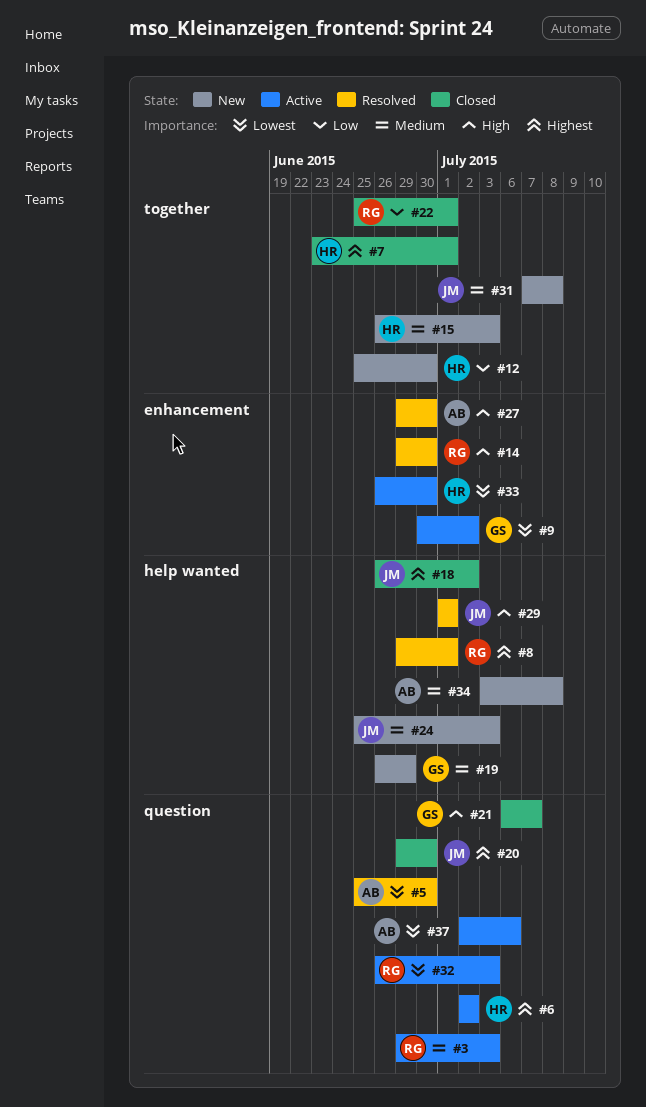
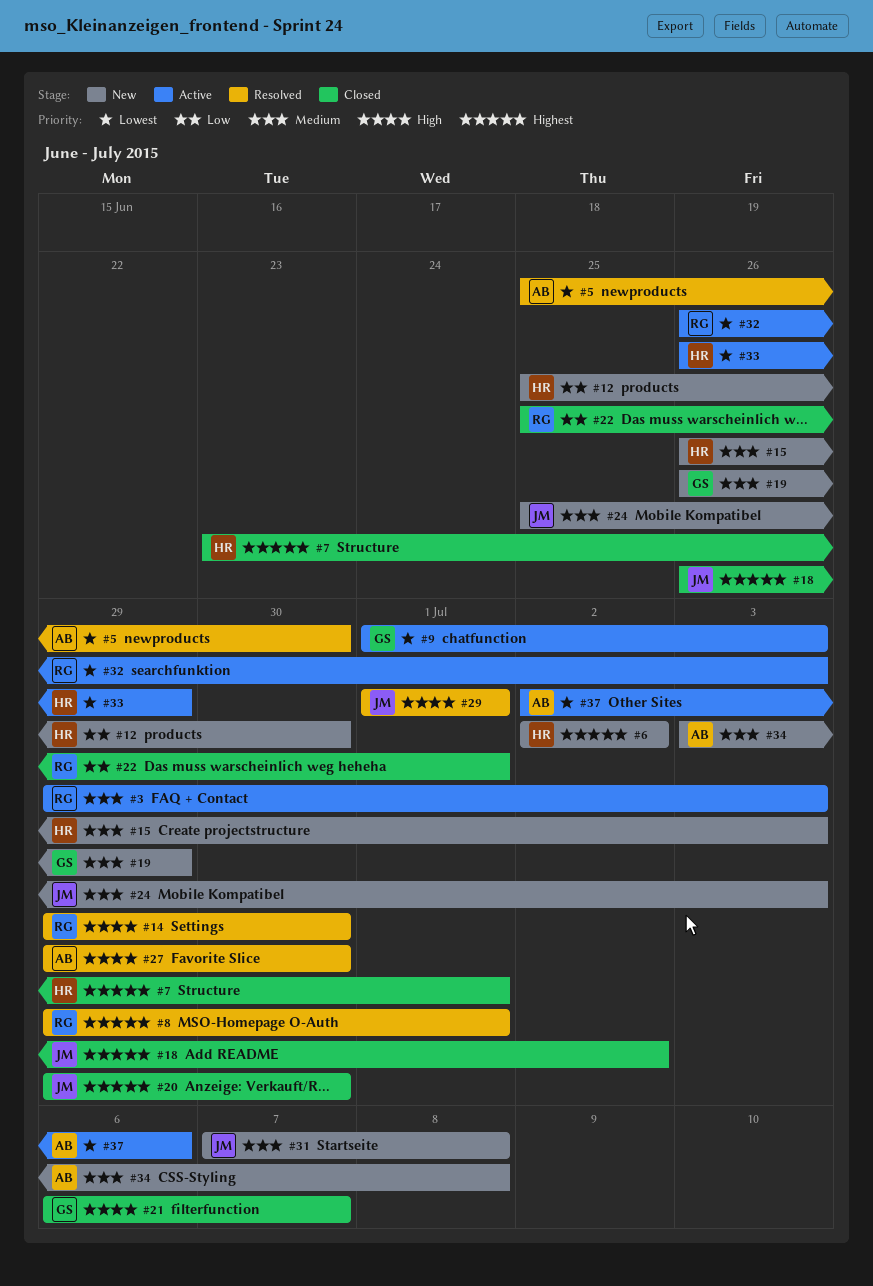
#6, status: Active -> New
#9, start: Jun 30 -> Jul 1
#9, due: Jul 2 -> Jul 3
#33, due: Jun 30 -> Jun 29

